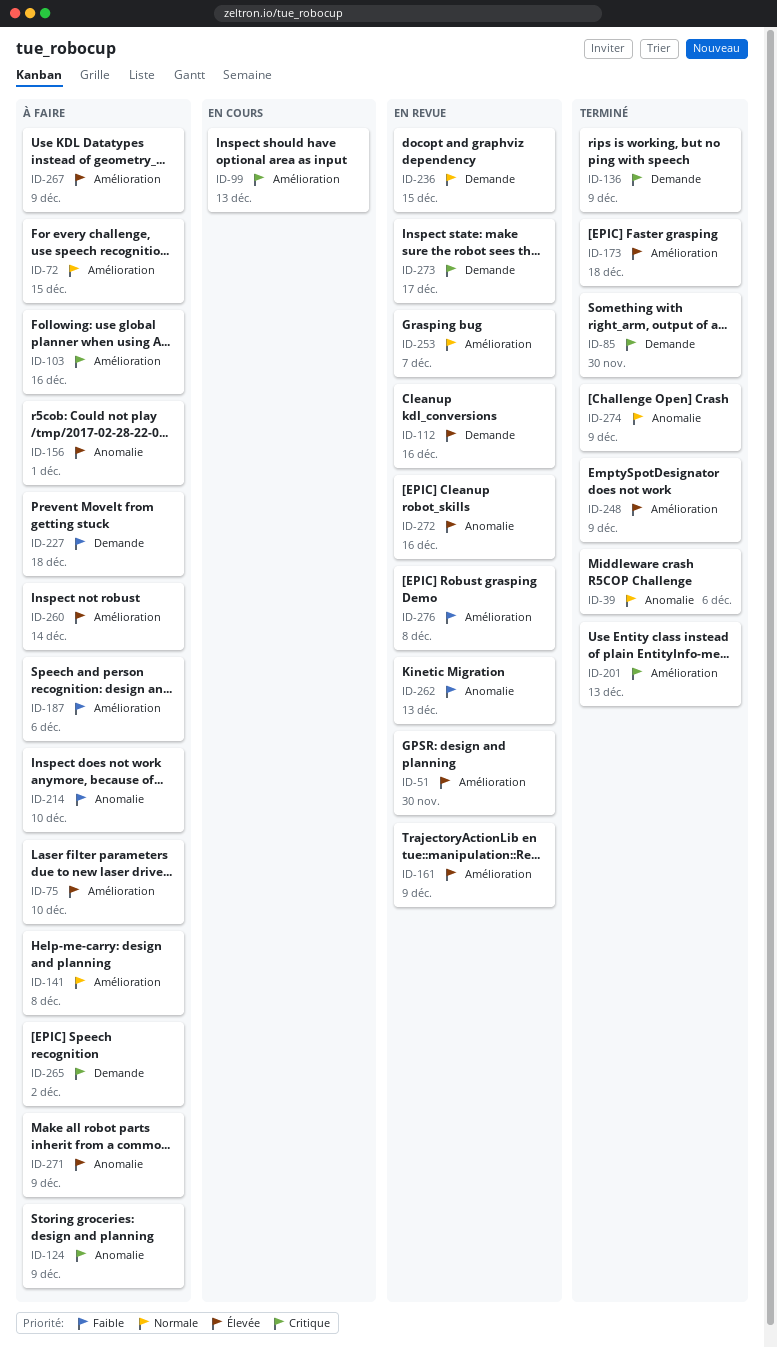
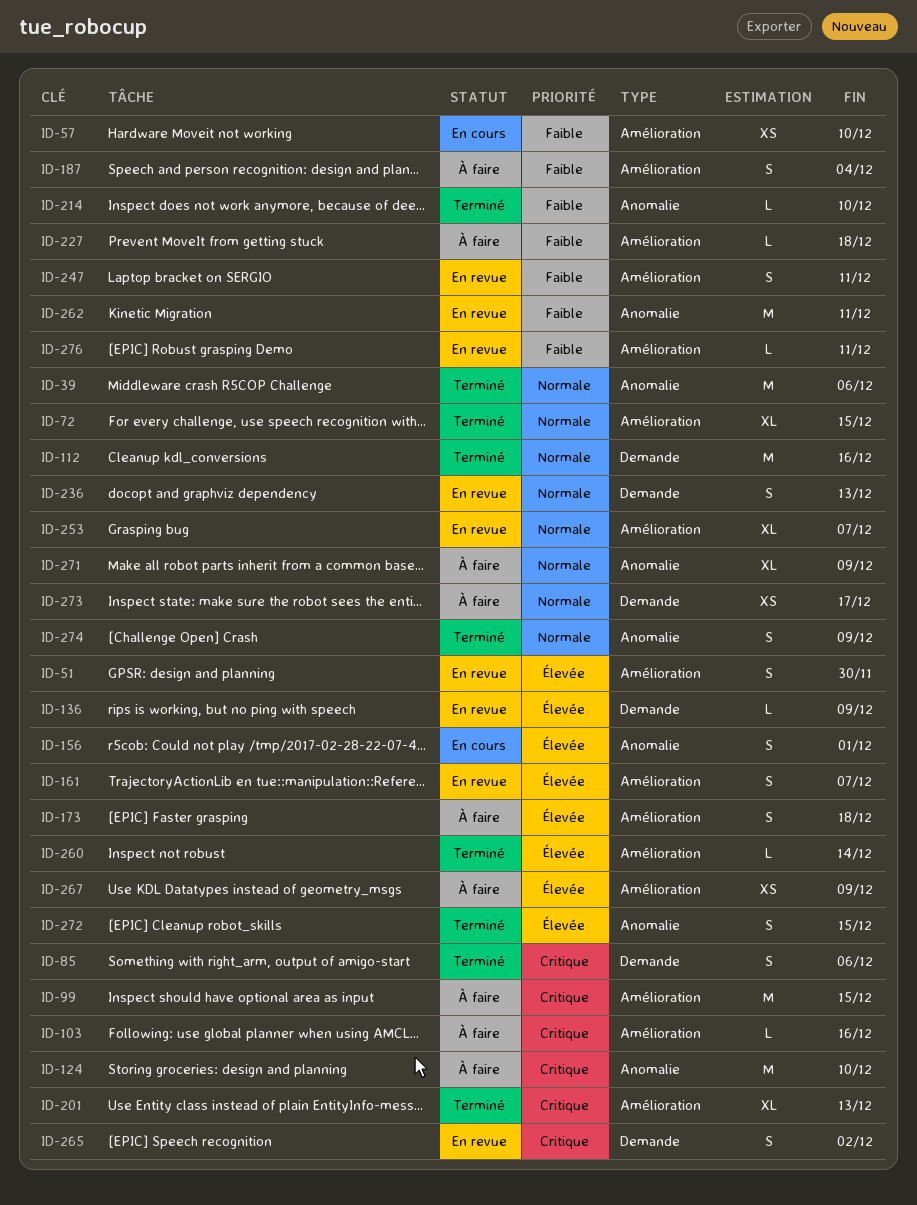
ID-57: none -> present
ID-72, status: À faire -> Terminé
ID-75: present -> none
ID-85, due: Nov 30 -> Dec 6
ID-99, status: En cours -> À faire
ID-99, due: Dec 13 -> Dec 15
ID-112, status: En revue -> Terminé
ID-112, priority: Élevée -> Normale
ID-124, due: Dec 9 -> Dec 10
ID-136, status: Terminé -> En revue
ID-136, priority: Critique -> Élevée
ID-141: present -> none
ID-156, status: À faire -> En cours
ID-161, due: Dec 9 -> Dec 7
ID-173, status: Terminé -> À faire
ID-187, due: Dec 6 -> Dec 4
ID-214, status: À faire -> Terminé
ID-227, label: Demande -> Amélioration
ID-236, due: Dec 15 -> Dec 13
ID-247: none -> present
ID-248: present -> none
ID-260, status: À faire -> Terminé
ID-262, due: Dec 13 -> Dec 11
ID-265, status: À faire -> En revue
ID-271, priority: Élevée -> Normale
ID-272, status: En revue -> Terminé
ID-272, due: Dec 16 -> Dec 15
ID-273, status: En revue -> À faire
ID-273, priority: Critique -> Normale
ID-276, due: Dec 8 -> Dec 11

